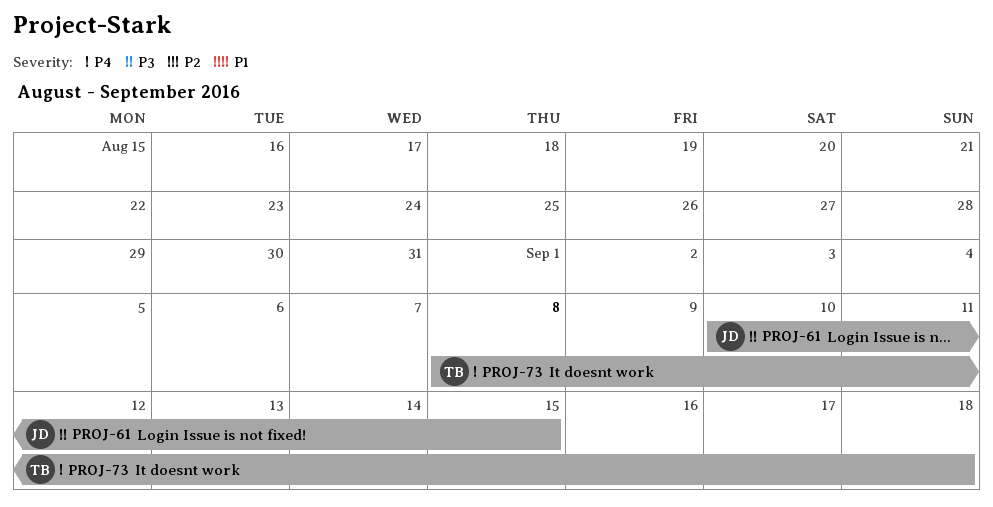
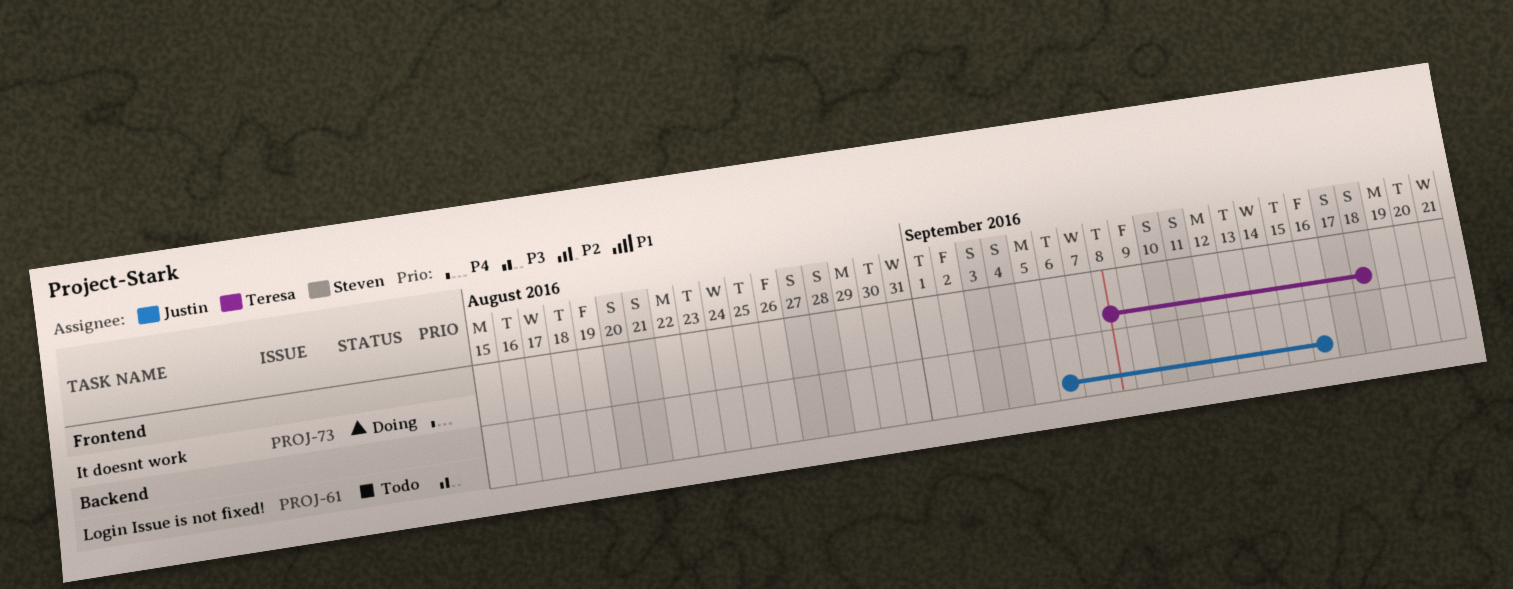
PROJ-61, start: Sep 10 -> Sep 6
PROJ-61, due: Sep 15 -> Sep 16

